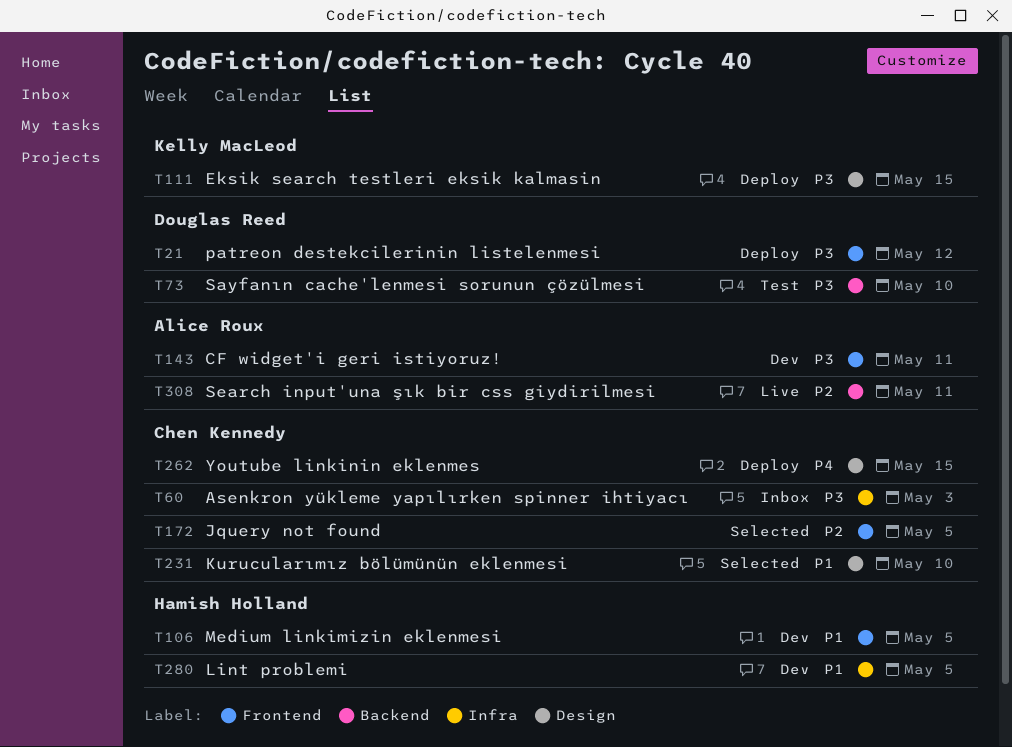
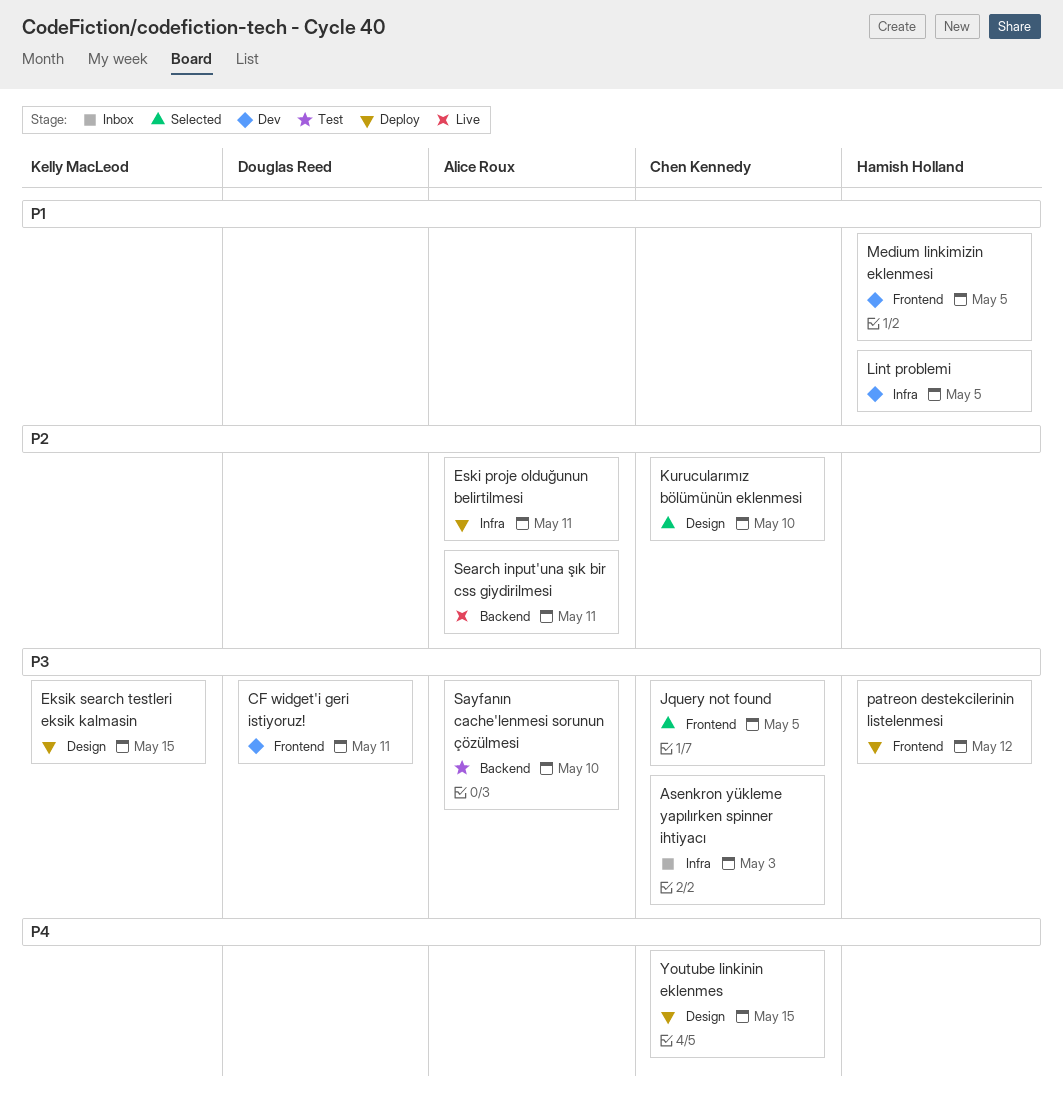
CF widget'i geri istiyoruz!, owner: Alice Roux -> Douglas Reed
Eski proje olduğunun belirtilmesi: none -> present
Jquery not found, priority: P2 -> P3
Kurucularımız bölümünün eklenmesi, priority: P1 -> P2
patreon destekcilerinin listelenmesi, owner: Douglas Reed -> Hamish Holland
Sayfanın cache'lenmesi sorunun çözülmesi, owner: Douglas Reed -> Alice Roux

